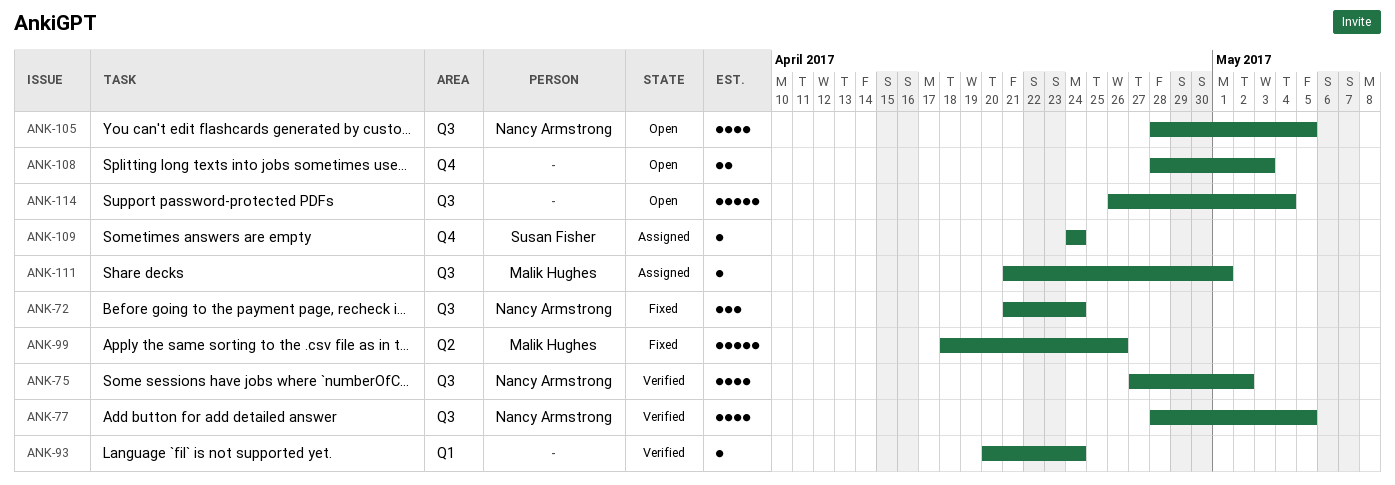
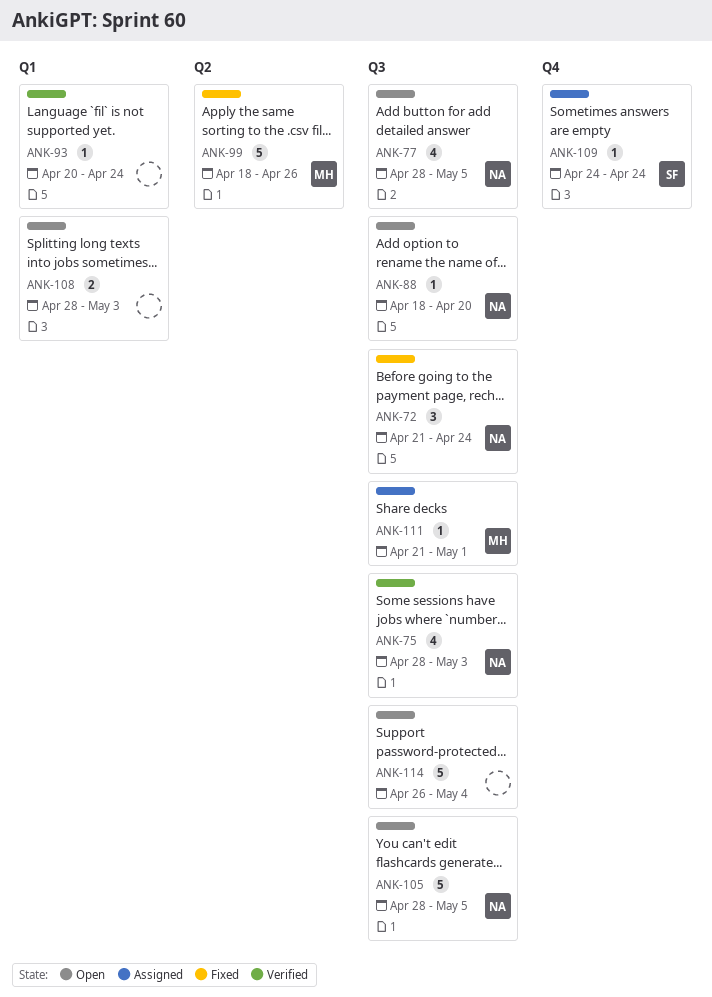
ANK-75, start: Apr 27 -> Apr 28
ANK-75, due: May 2 -> May 3
ANK-77, status: Verified -> Open
ANK-88: none -> present
ANK-105, estimate: 4 -> 5
ANK-108, label: Q4 -> Q1

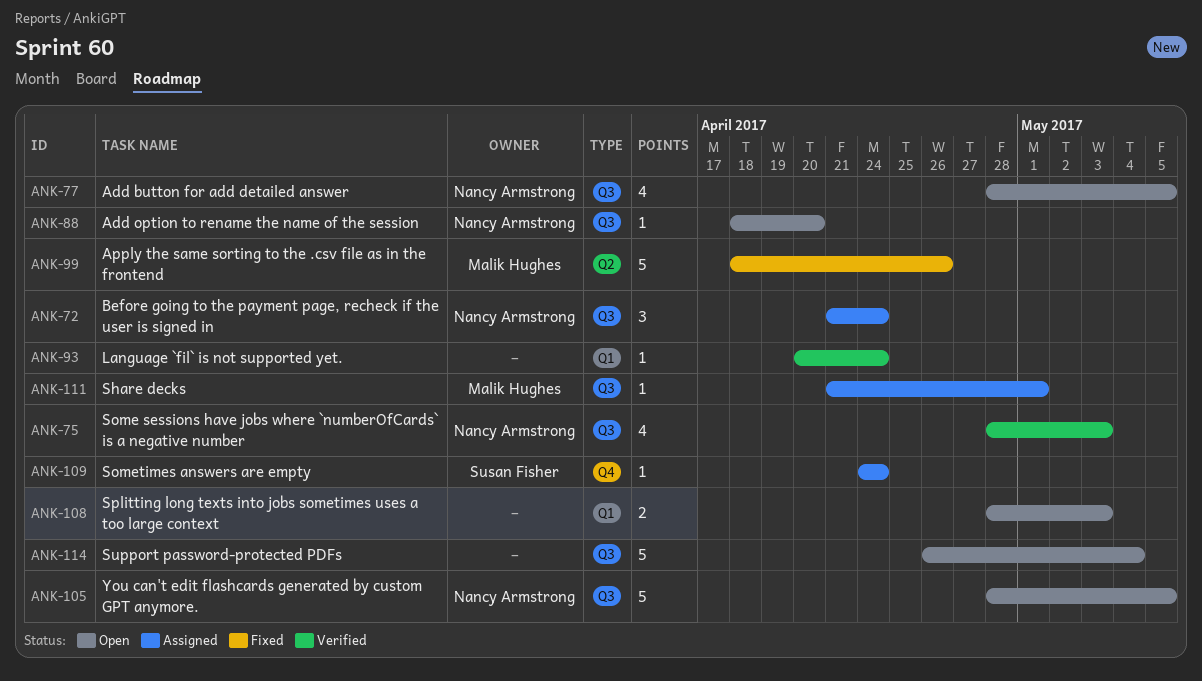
ANK-72, status: Fixed -> Assigned

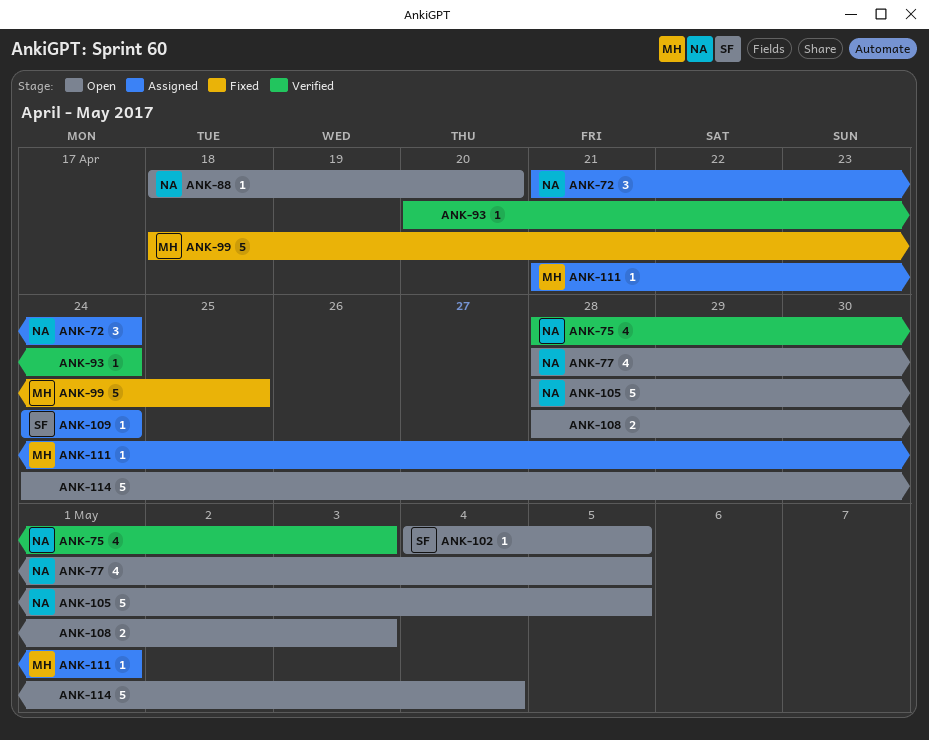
ANK-99, due: Apr 26 -> Apr 25
ANK-102: none -> present
ANK-114, start: Apr 26 -> Apr 24

